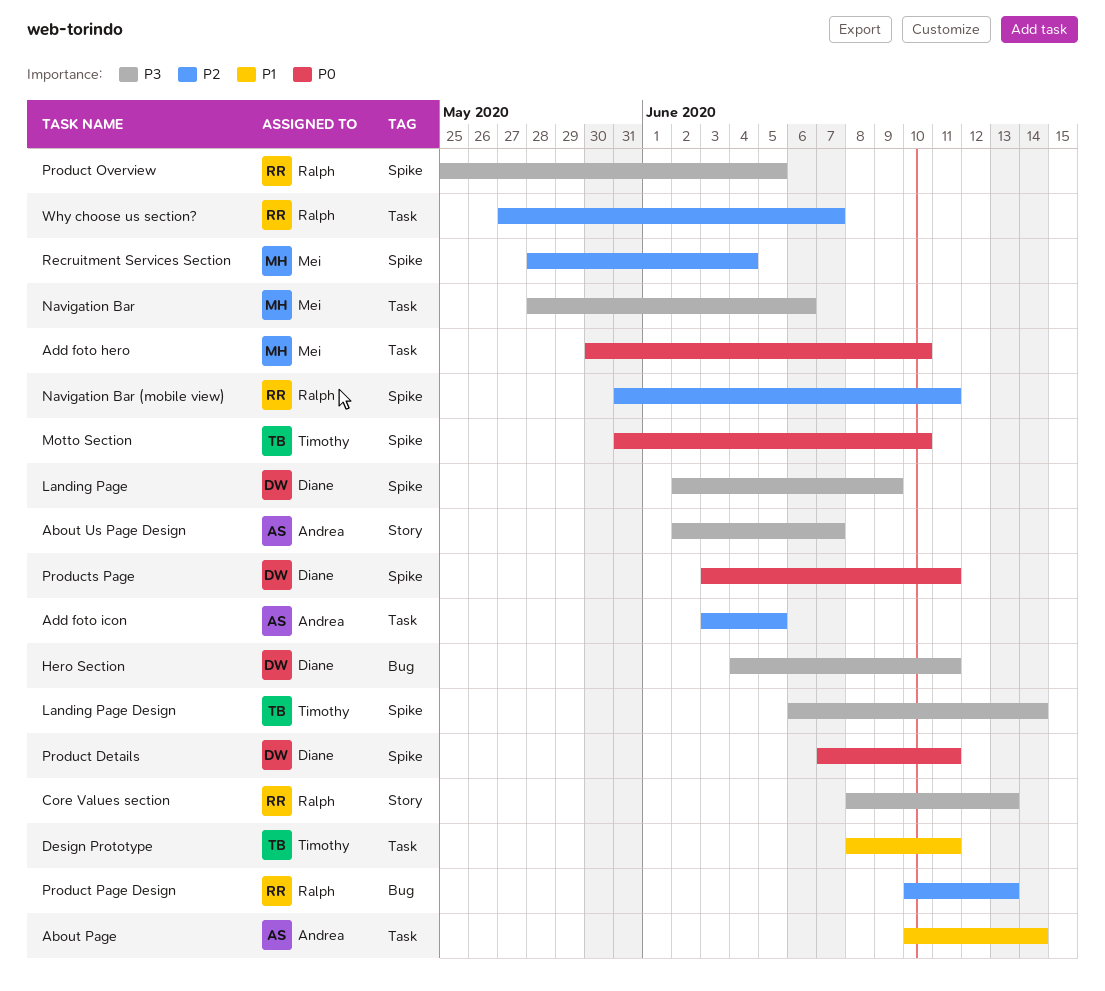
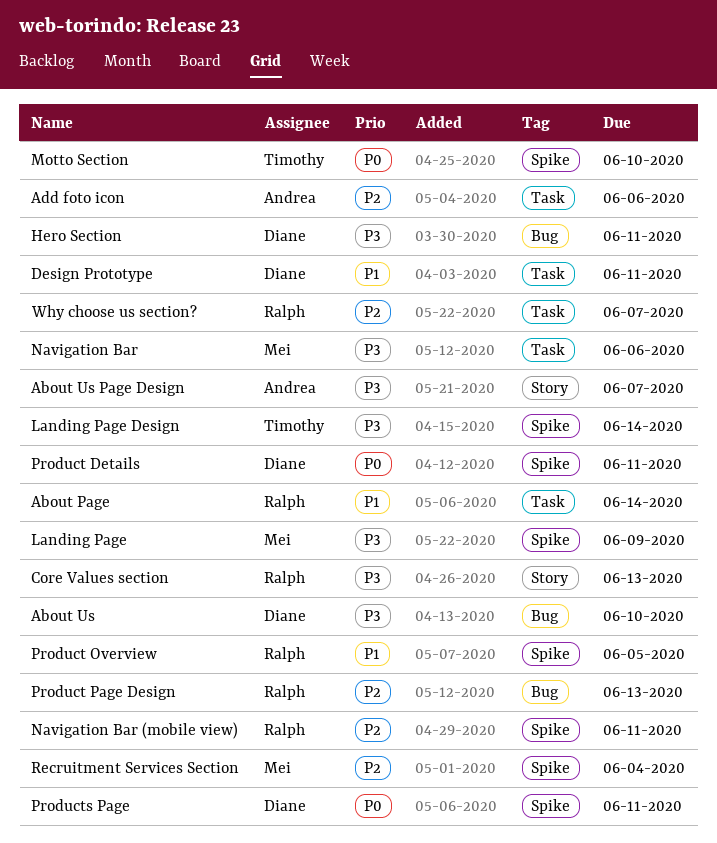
About Page, owner: Andrea -> Ralph
About Us: none -> present
Add foto hero: present -> none
Add foto icon, due: Jun 5 -> Jun 6
Design Prototype, owner: Timothy -> Diane
Landing Page, owner: Diane -> Mei
Product Overview, priority: P3 -> P1

